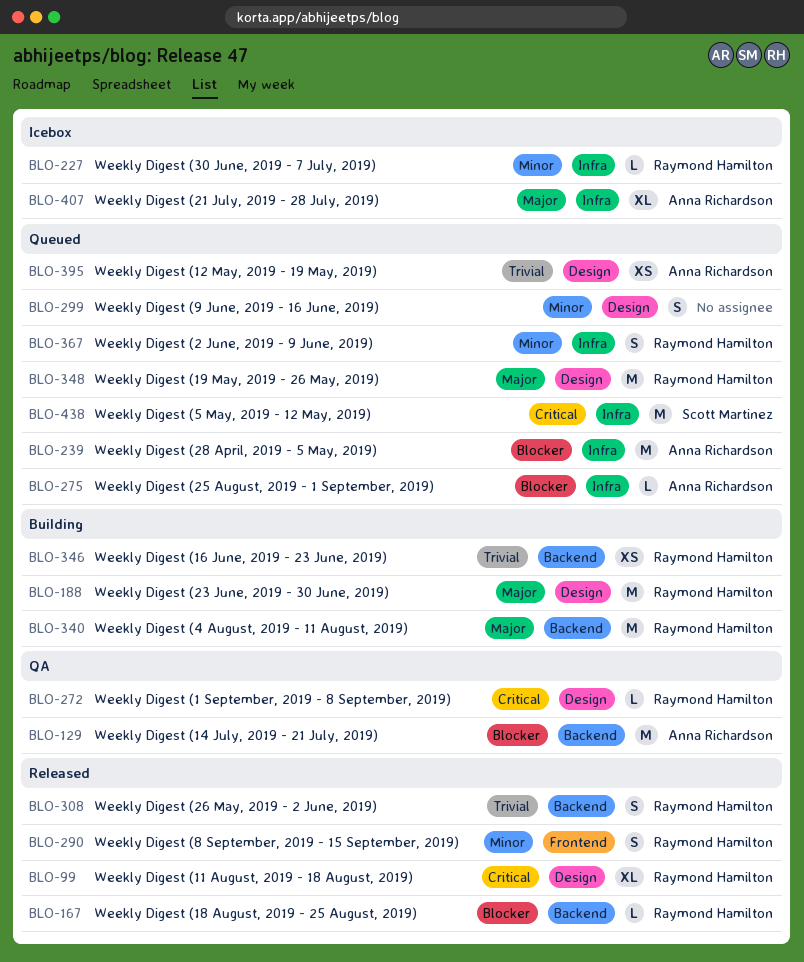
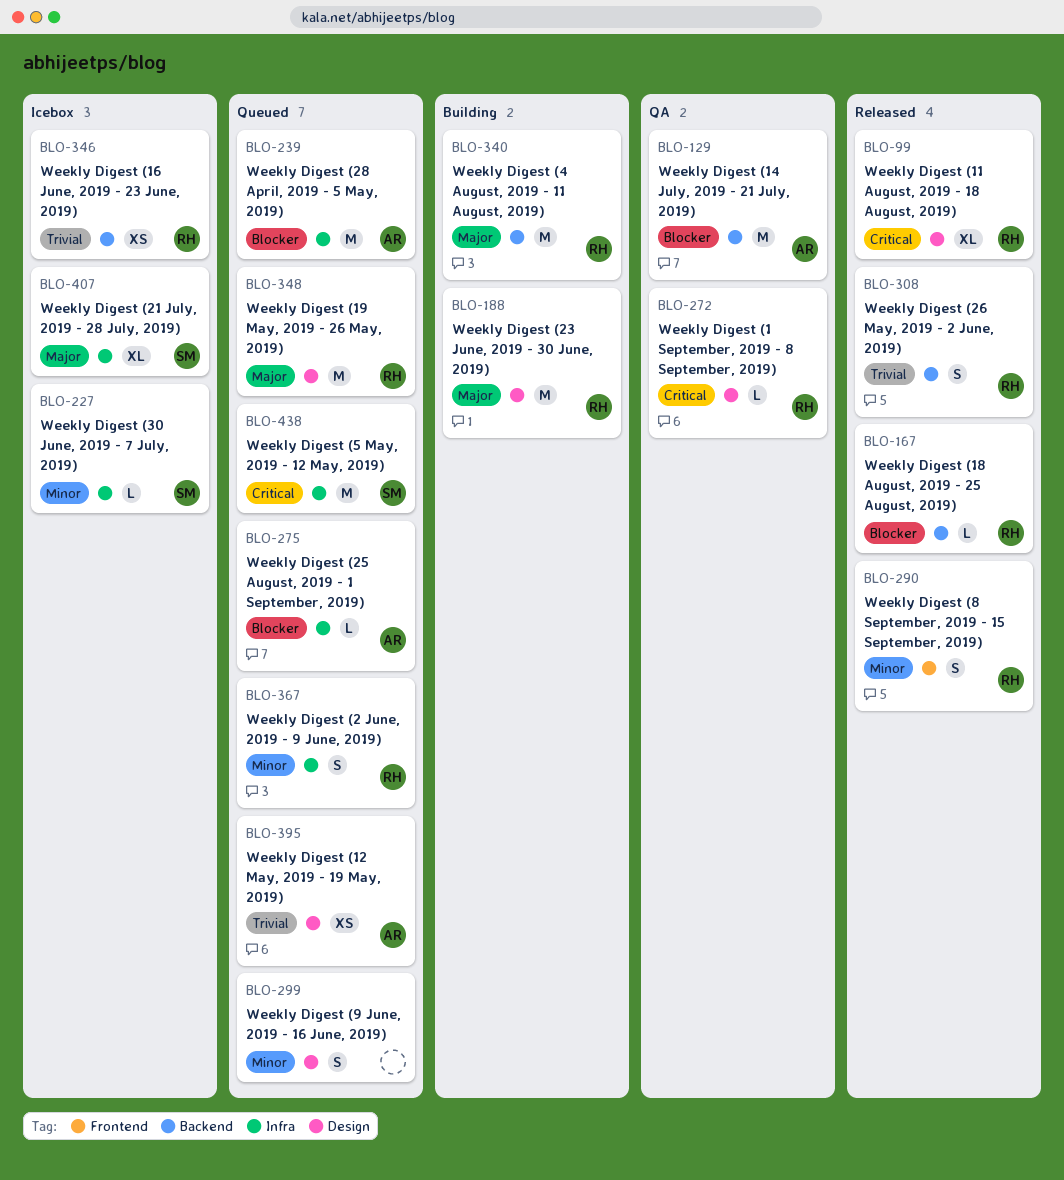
BLO-227, owner: Raymond Hamilton -> Scott Martinez
BLO-346, status: Building -> Icebox
BLO-407, owner: Anna Richardson -> Scott Martinez

